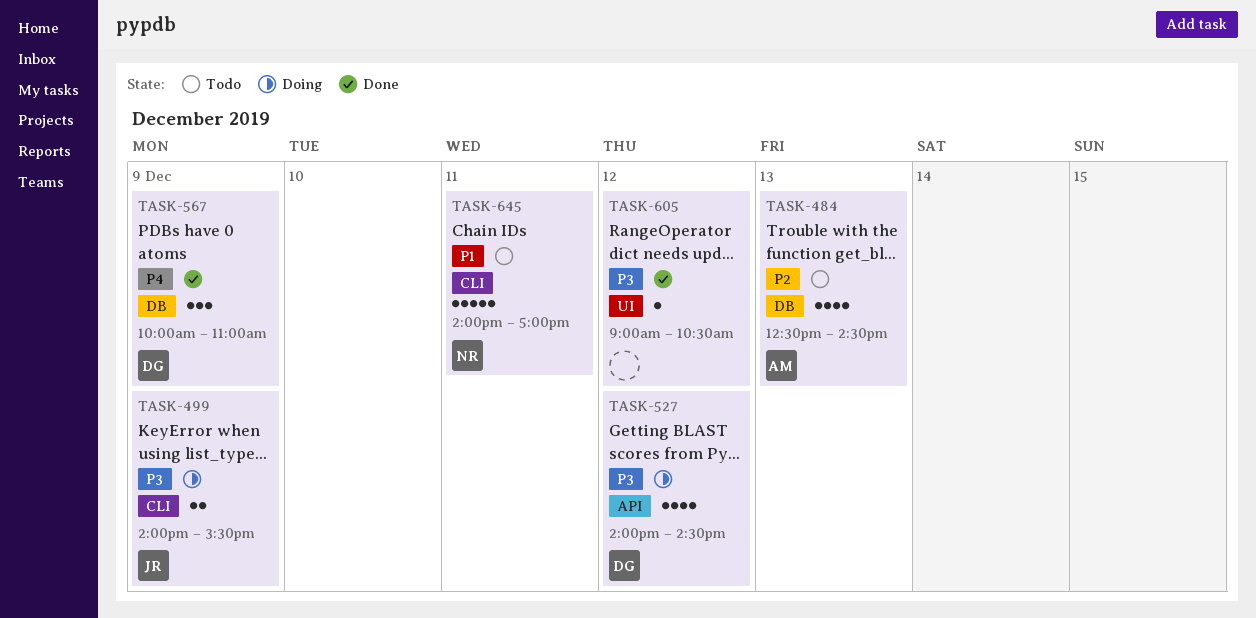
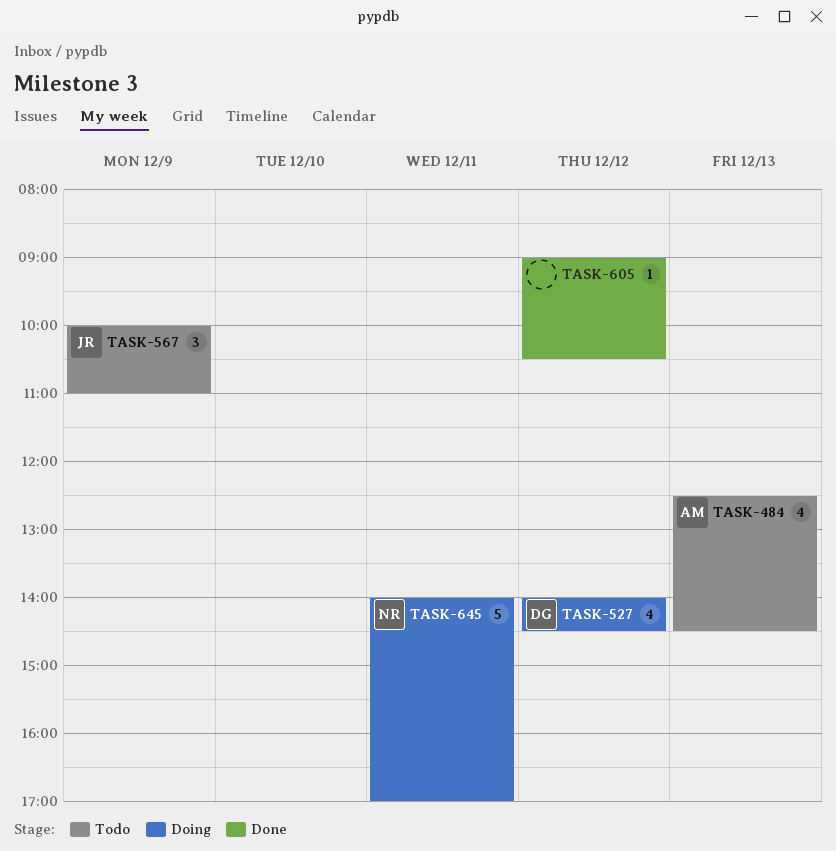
TASK-499: present -> none
TASK-567, status: Done -> Todo
TASK-567, owner: DG -> JR
TASK-645, status: Todo -> Doing

